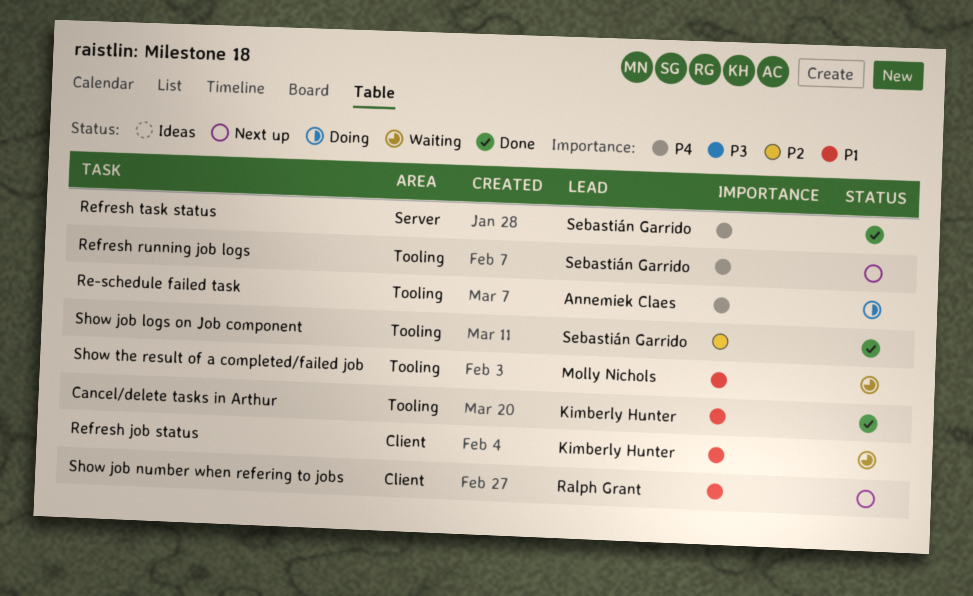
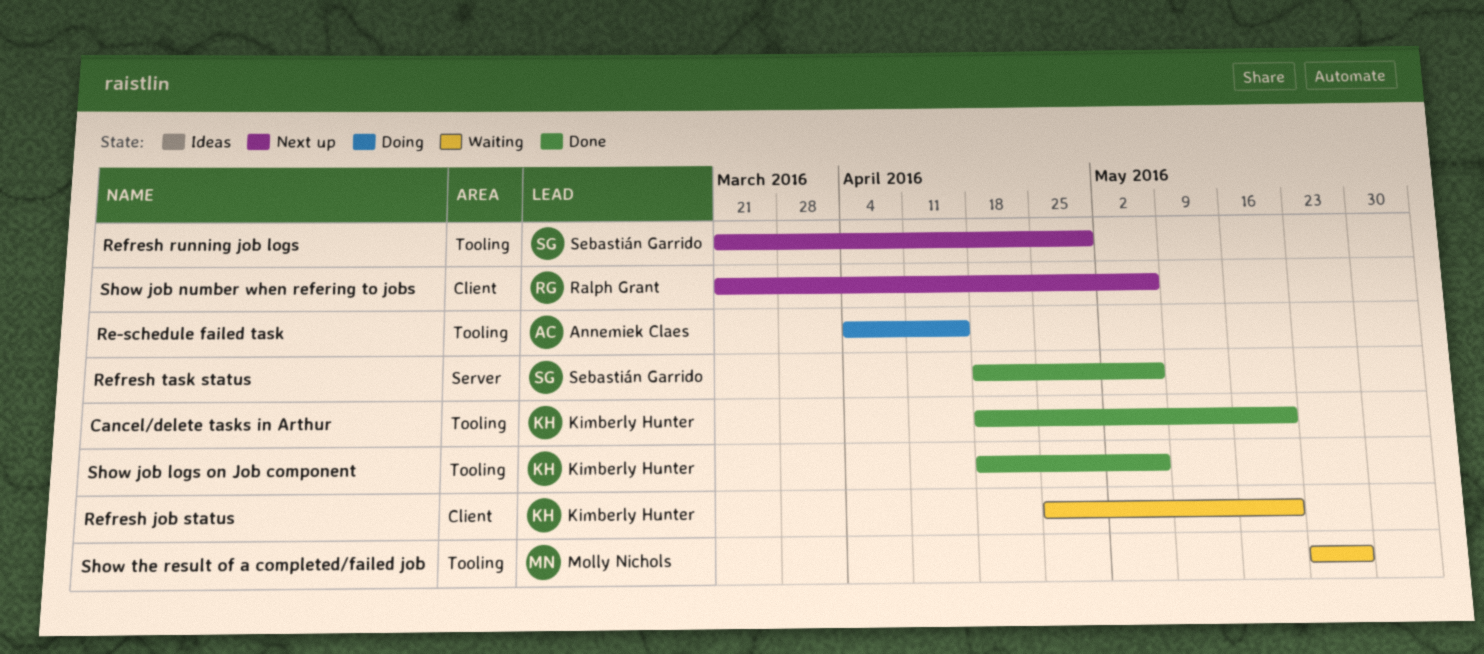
Show job logs on Job component, owner: Sebastián Garrido -> Kimberly Hunter

